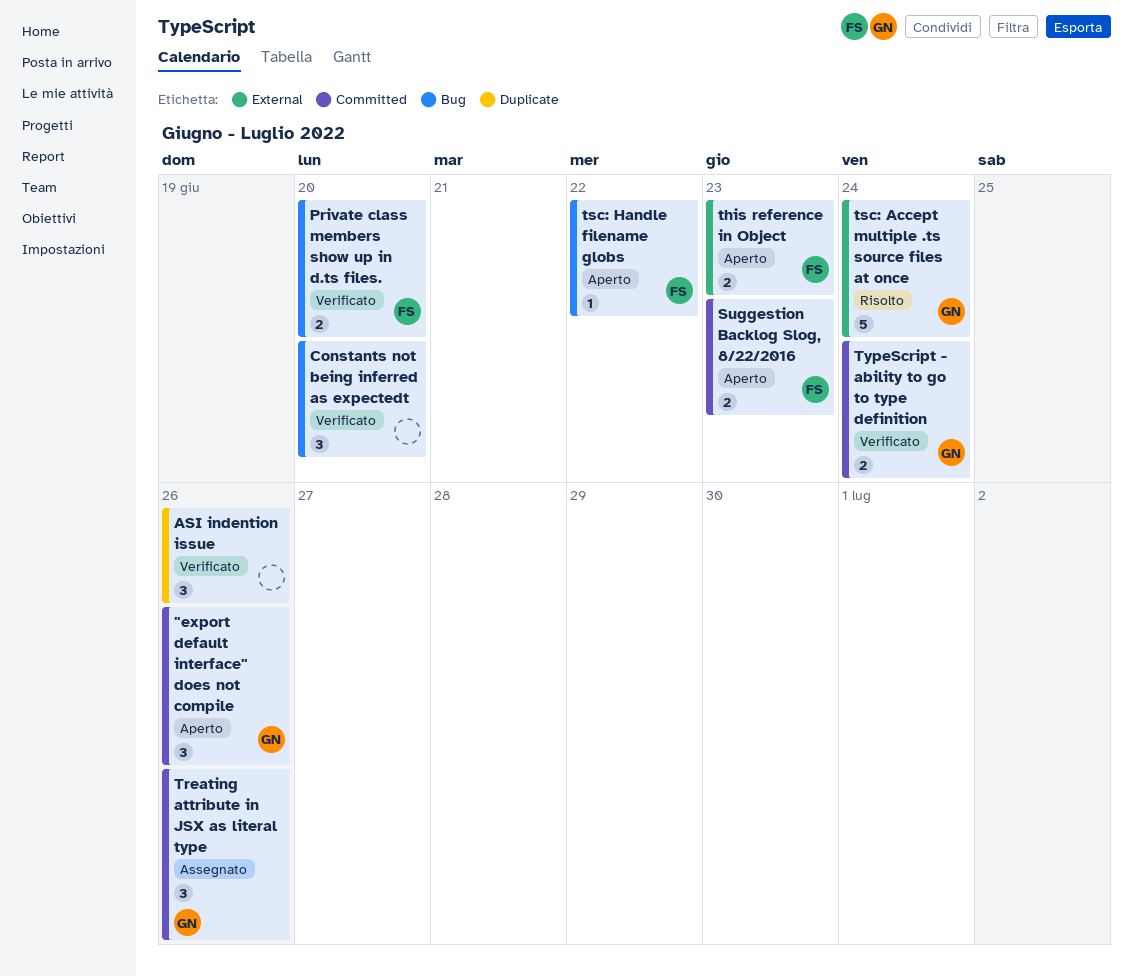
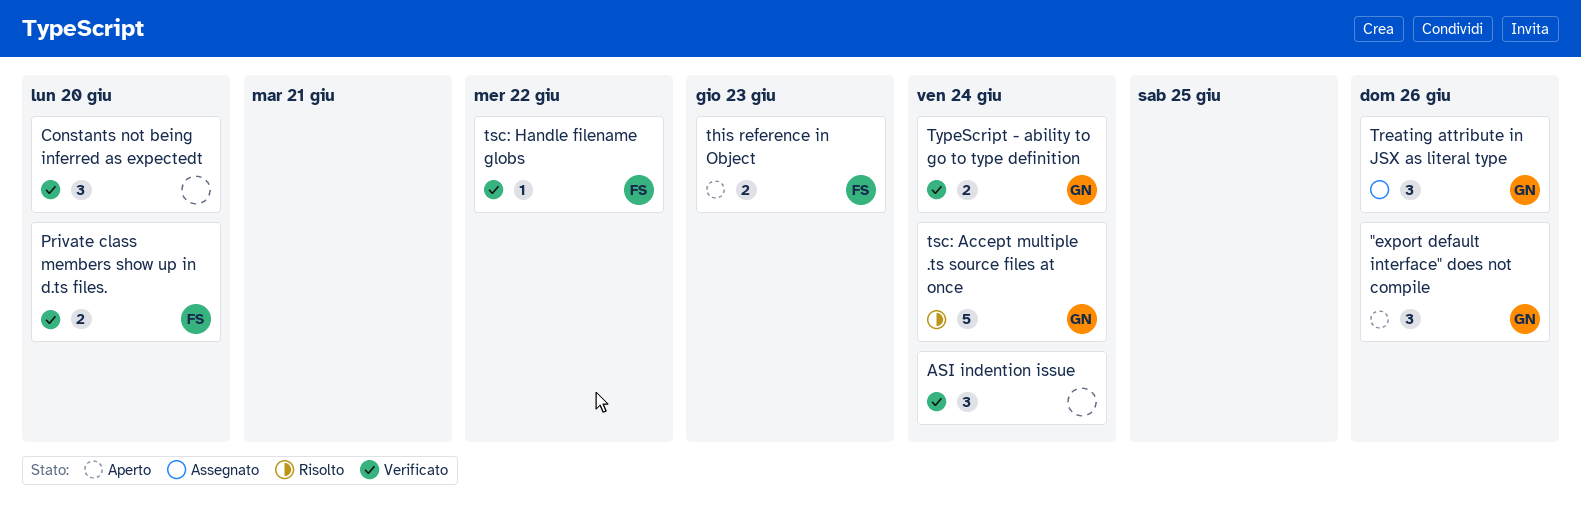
ASI indention issue, due: Jun 26 -> Jun 24
Suggestion Backlog Slog, 8/22/2016: present -> none
tsc: Handle filename globs, status: Aperto -> Verificato

